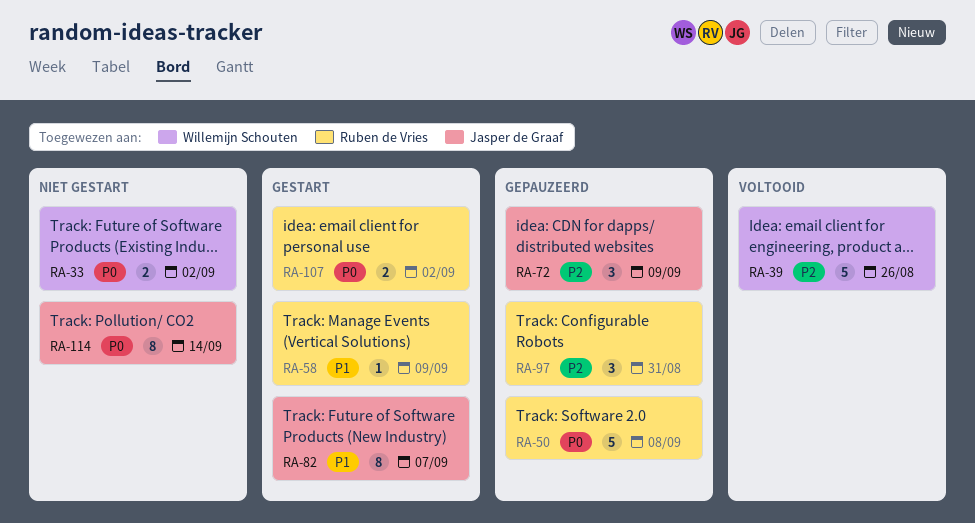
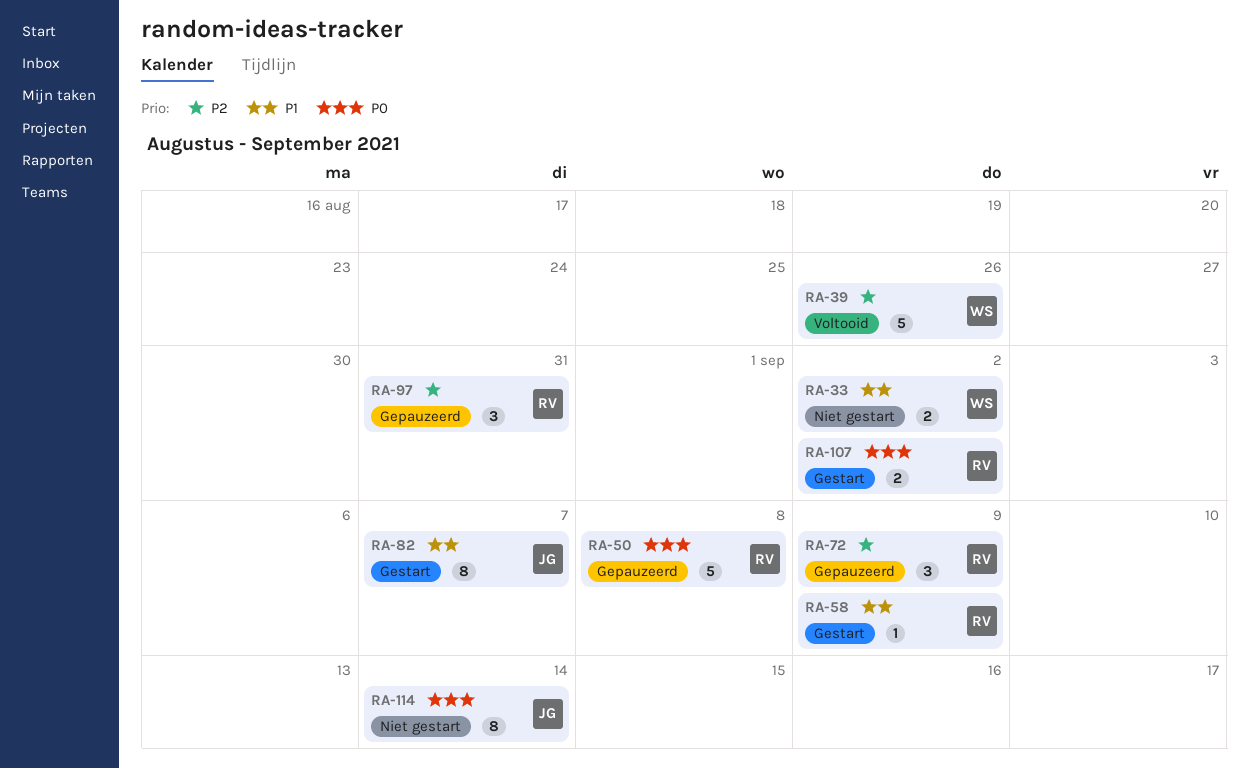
RA-33, priority: P0 -> P1
RA-72, owner: Jasper de Graaf -> Ruben de Vries

